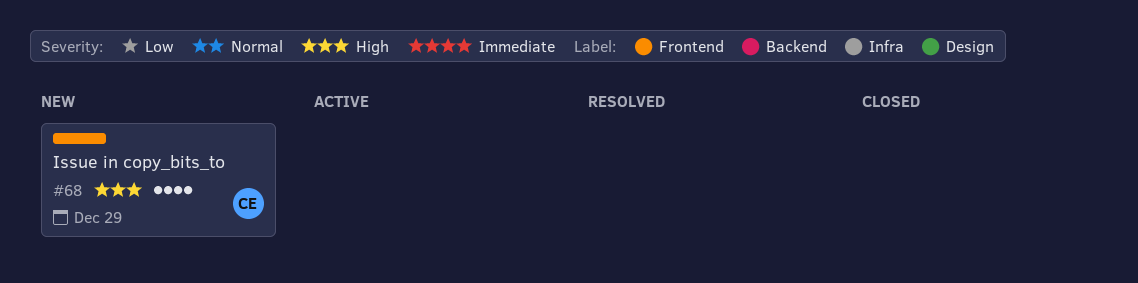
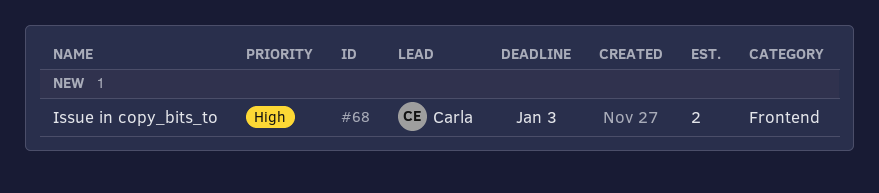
#68, estimate: 4 -> 2
#68, due: Dec 29 -> Jan 3

